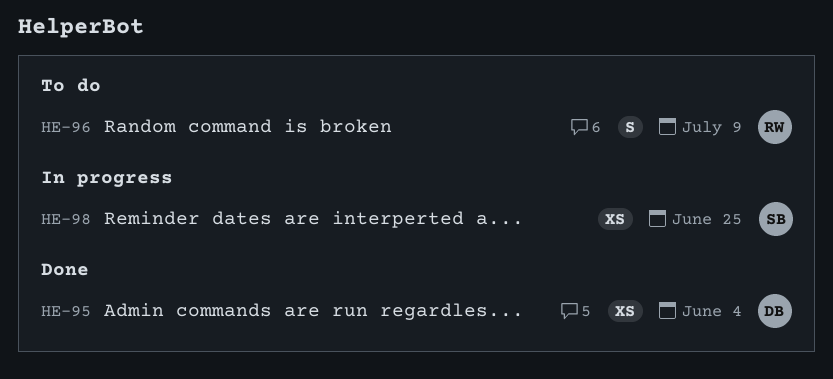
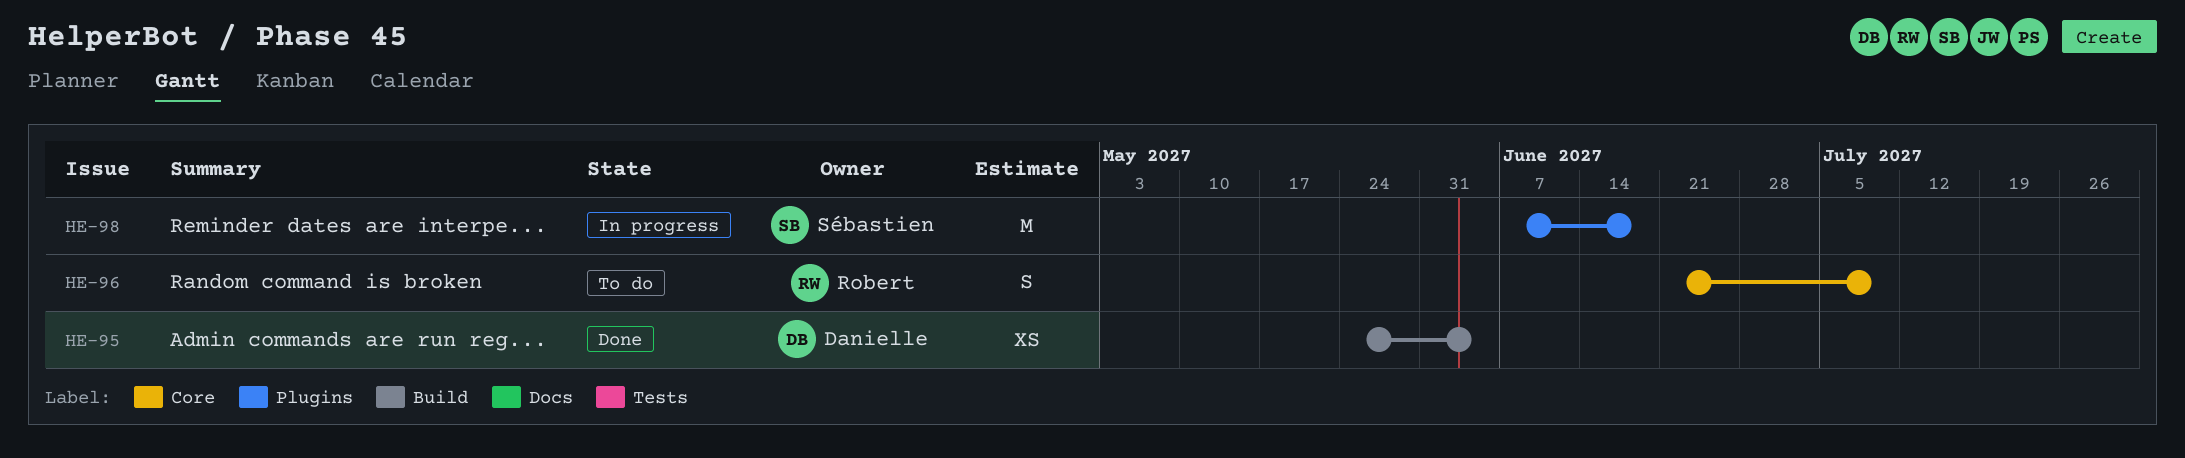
HE-98, estimate: XS -> M
HE-98, due: Jun 25 -> Jun 18

